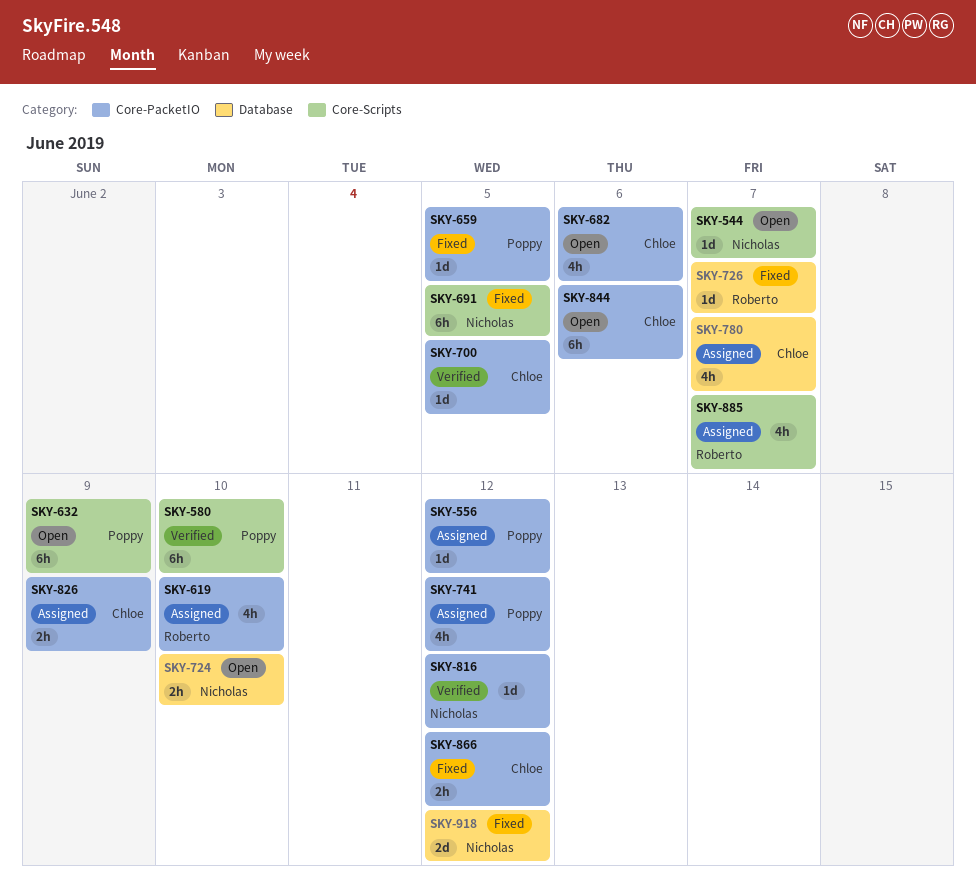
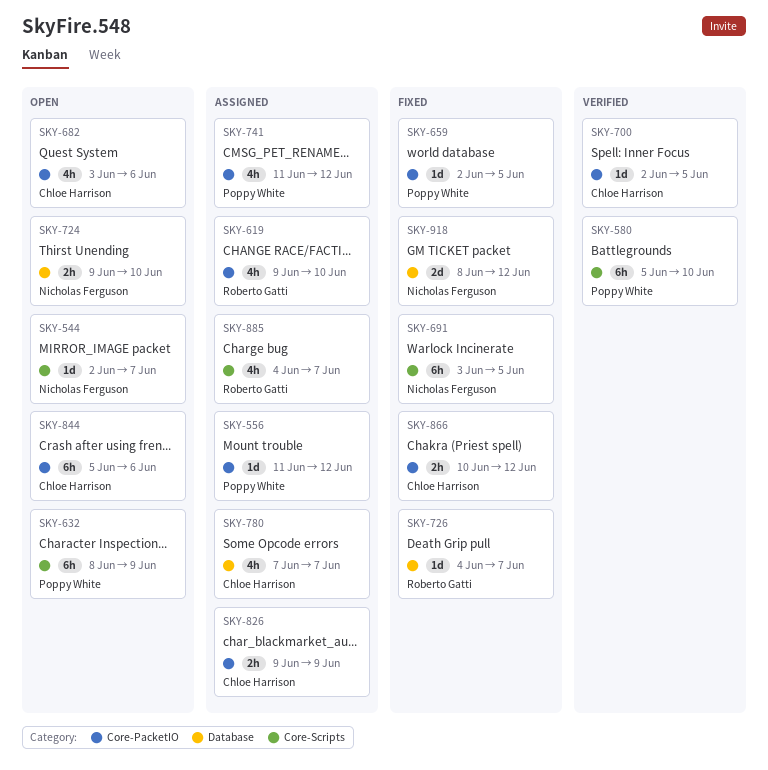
SKY-816: present -> none

